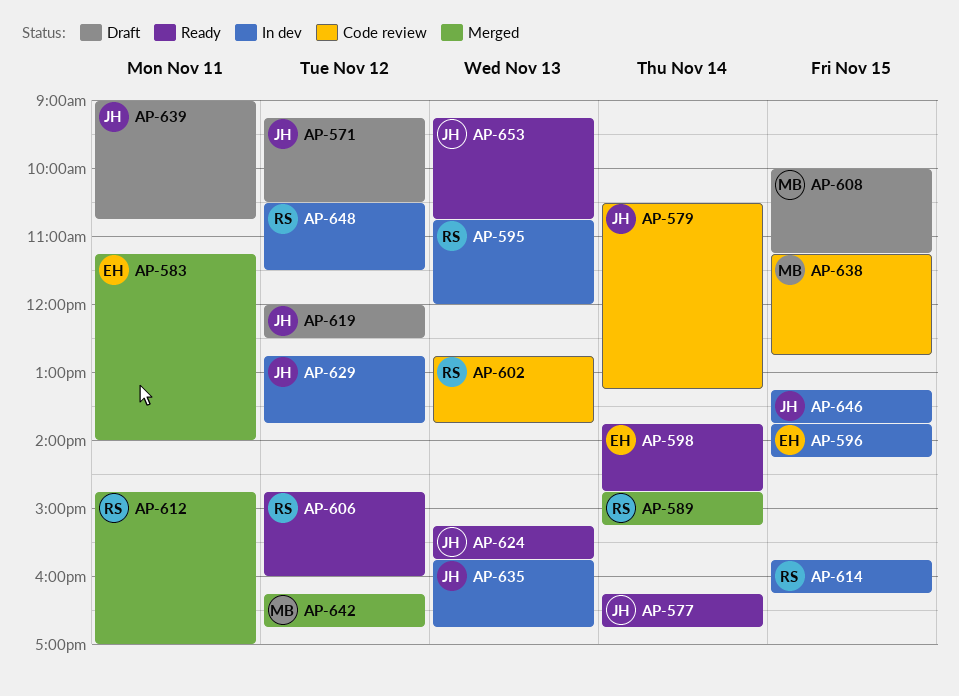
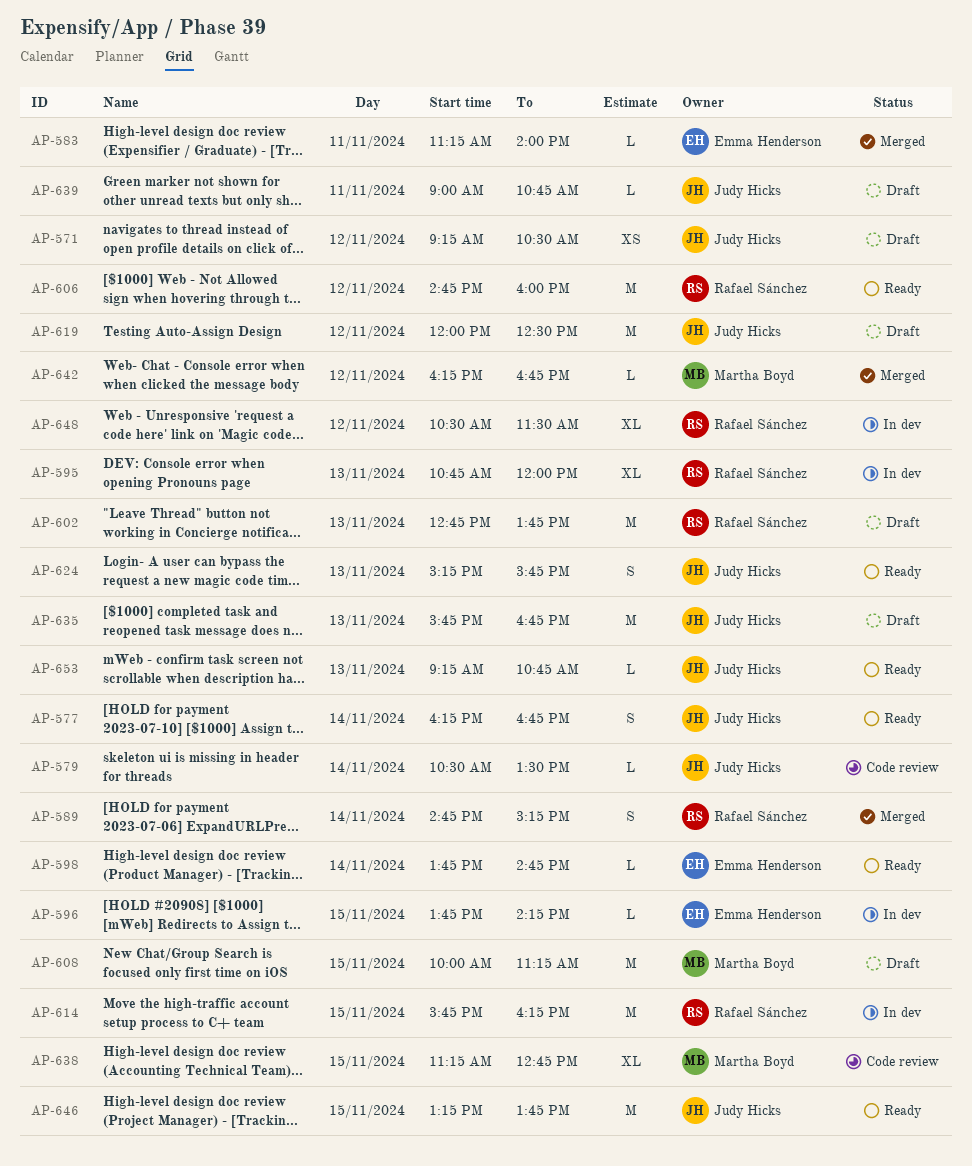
AP-579, ends: 13:15 -> 13:30
AP-602, status: Code review -> Draft
AP-612: present -> none
AP-629: present -> none
AP-635, status: In dev -> Draft
AP-646, status: In dev -> Ready

